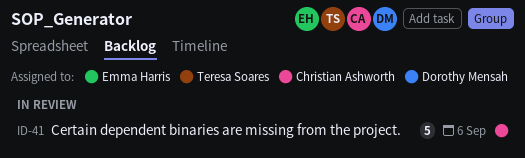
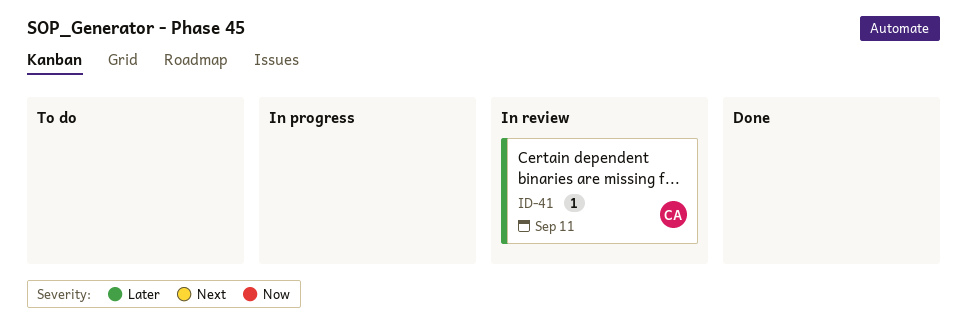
ID-41, estimate: 5 -> 1
ID-41, due: Sep 6 -> Sep 11

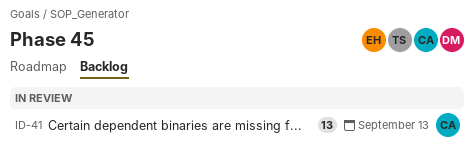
ID-41, estimate: 1 -> 13
ID-41, due: Sep 11 -> Sep 13

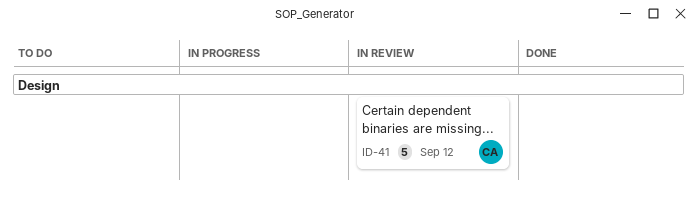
ID-41, estimate: 13 -> 5
ID-41, due: Sep 13 -> Sep 12

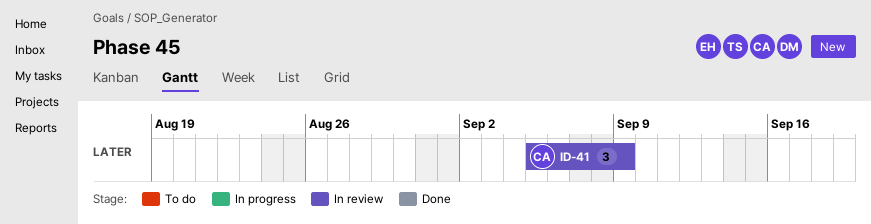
ID-41, estimate: 5 -> 3
ID-41, due: Sep 12 -> Sep 9

